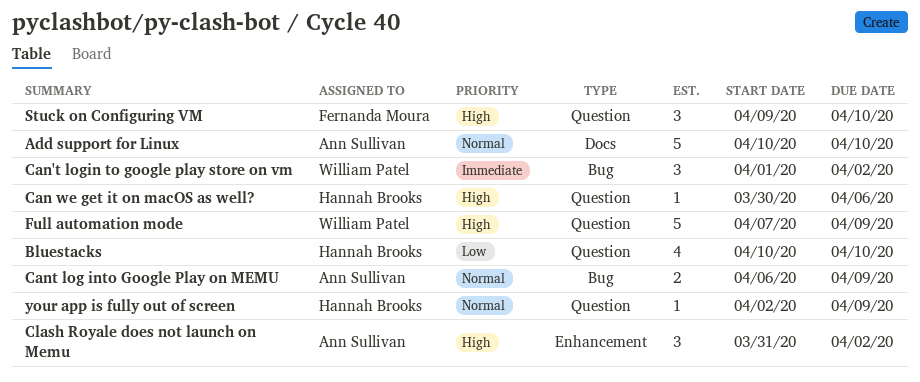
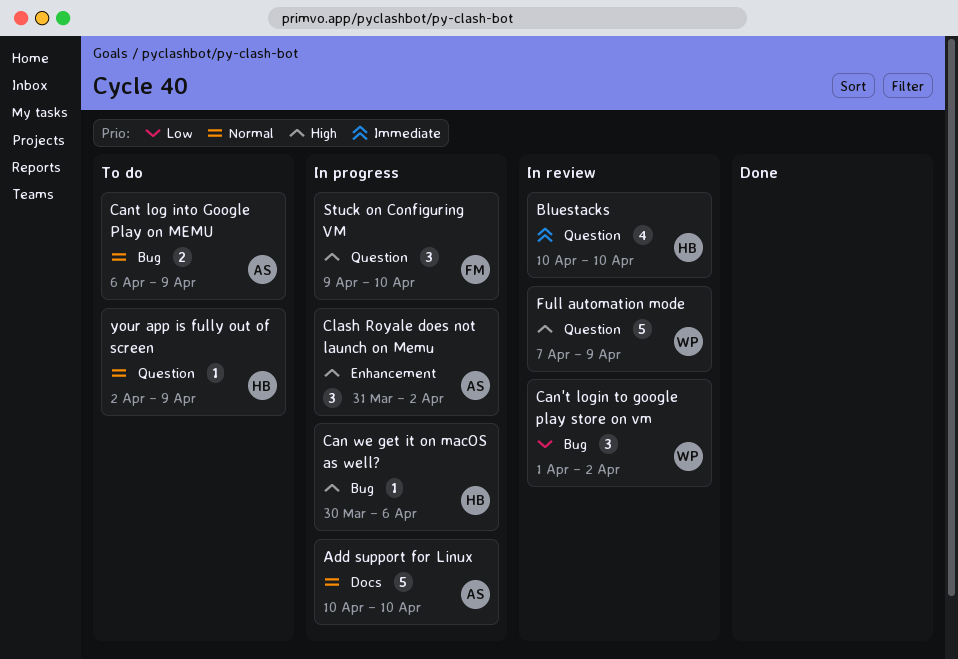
Bluestacks, priority: Low -> Immediate
Can we get it on macOS as well?, label: Question -> Bug
Can't login to google play store on vm, priority: Immediate -> Low

